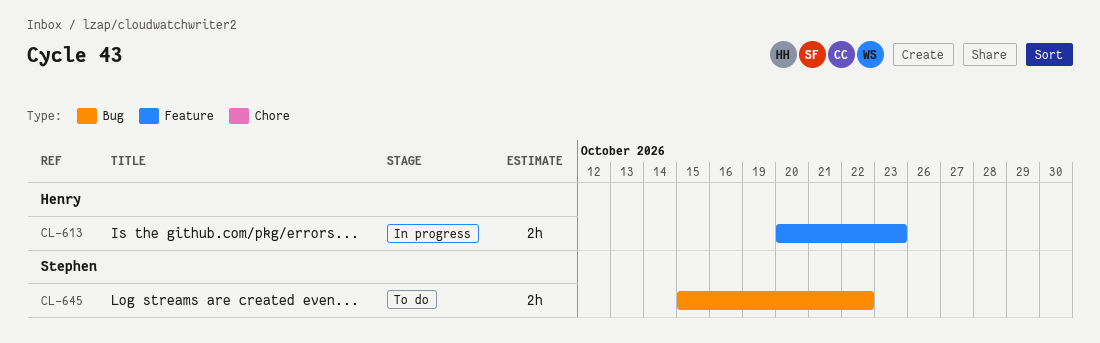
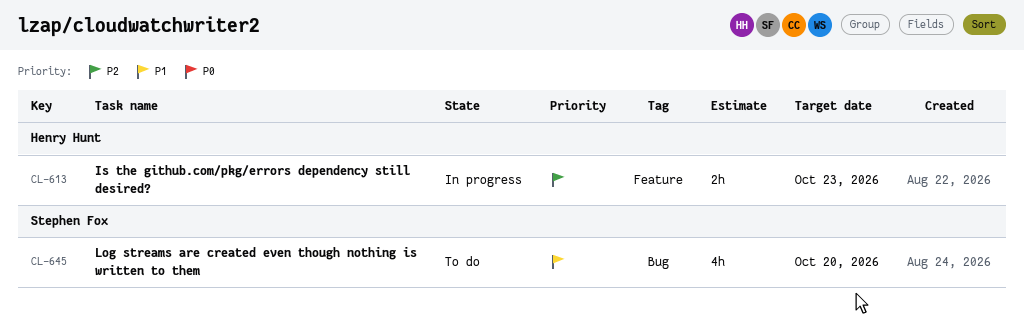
CL-645, estimate: 2h -> 4h
CL-645, due: Oct 22 -> Oct 20

